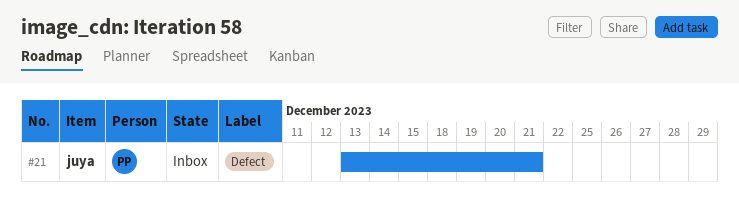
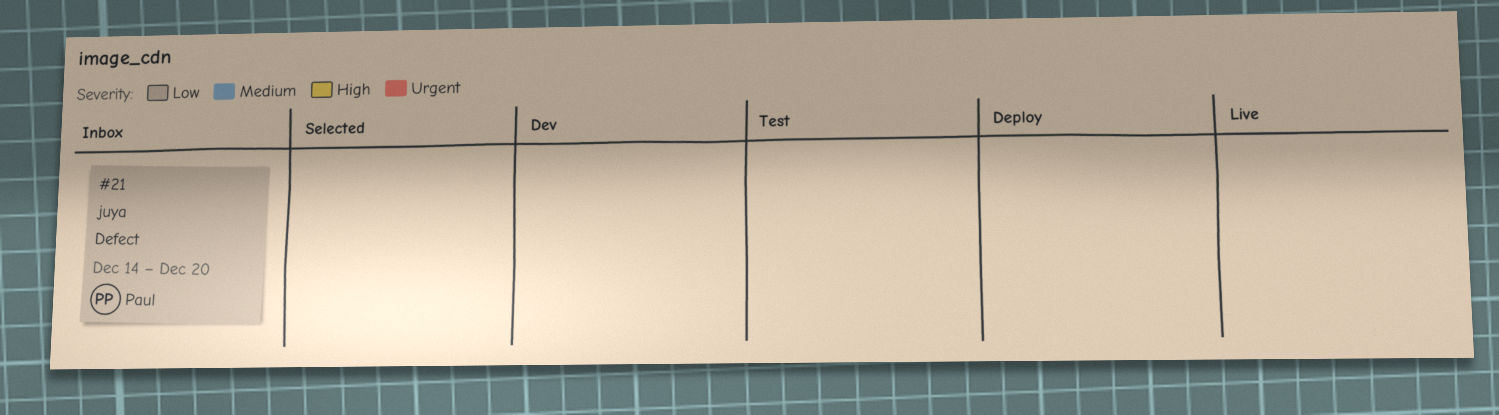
#21, start: Dec 13 -> Dec 14
#21, due: Dec 21 -> Dec 20

